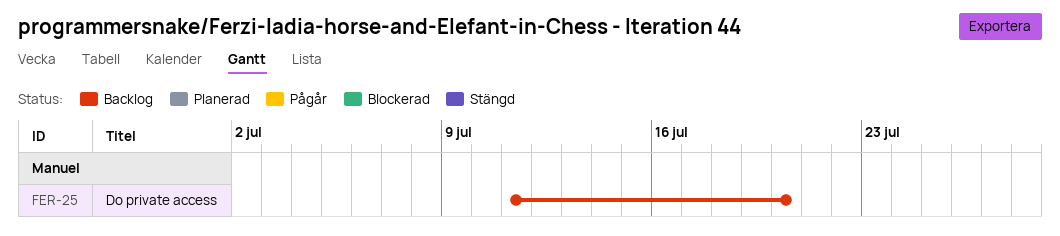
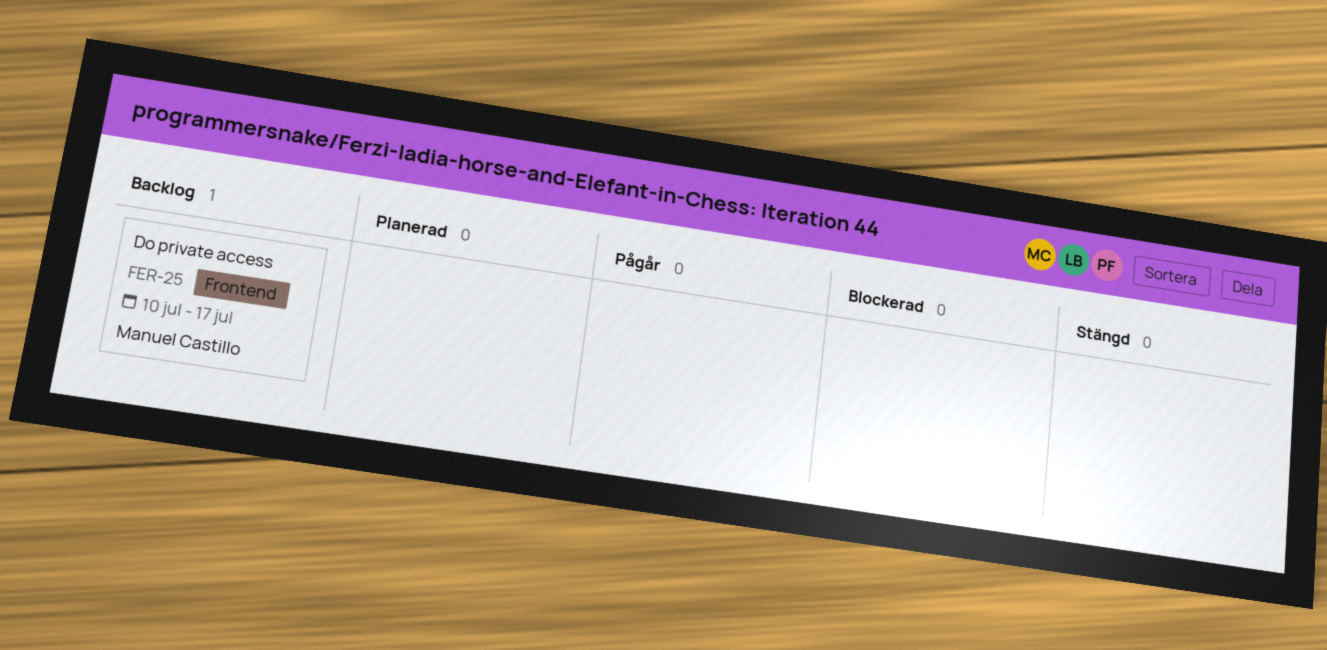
FER-25, start: Jul 11 -> Jul 10
FER-25, due: Jul 20 -> Jul 17

